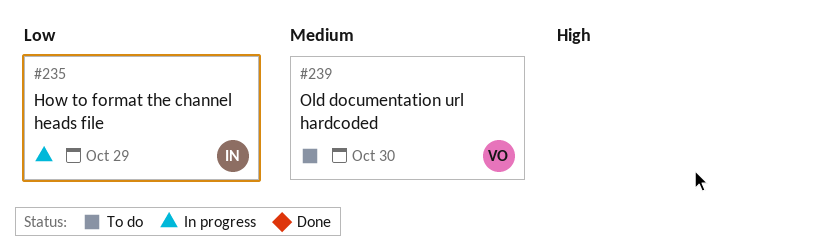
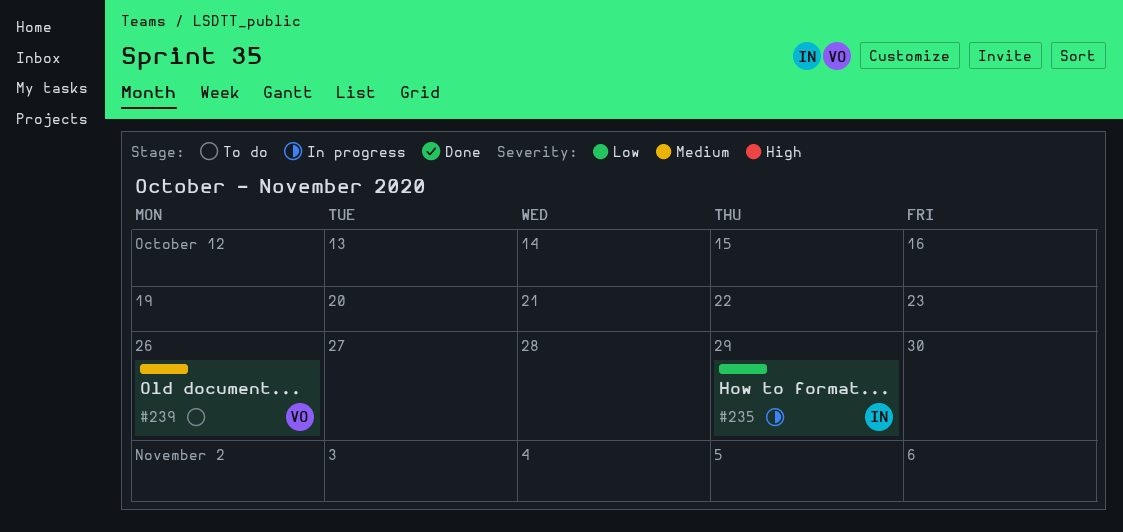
#239, due: Oct 30 -> Oct 26

